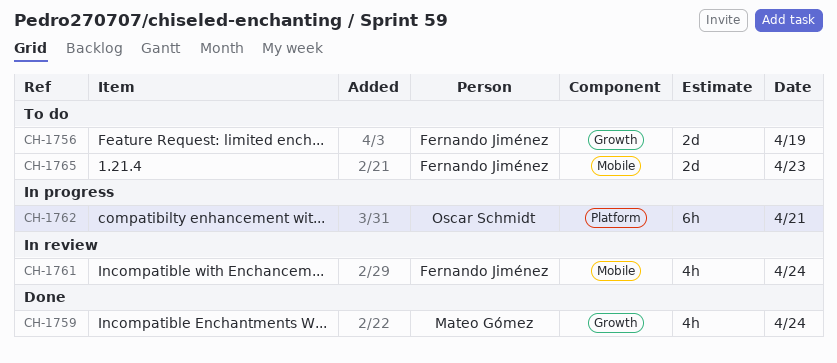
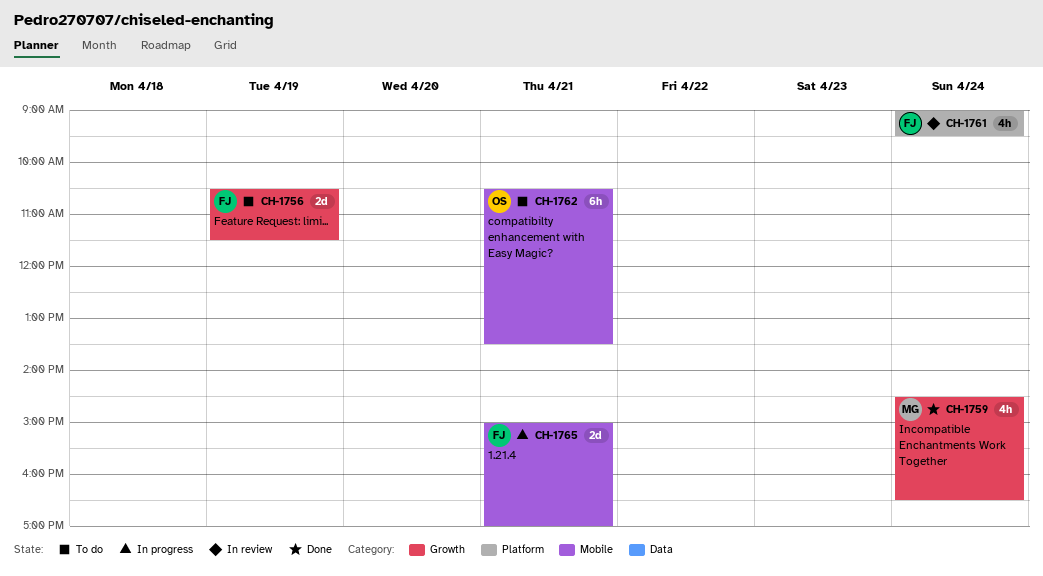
CH-1761, label: Mobile -> Platform
CH-1762, status: In progress -> To do
CH-1762, label: Platform -> Mobile
CH-1765, status: To do -> In progress
CH-1765, day: Apr 23 -> Apr 21

